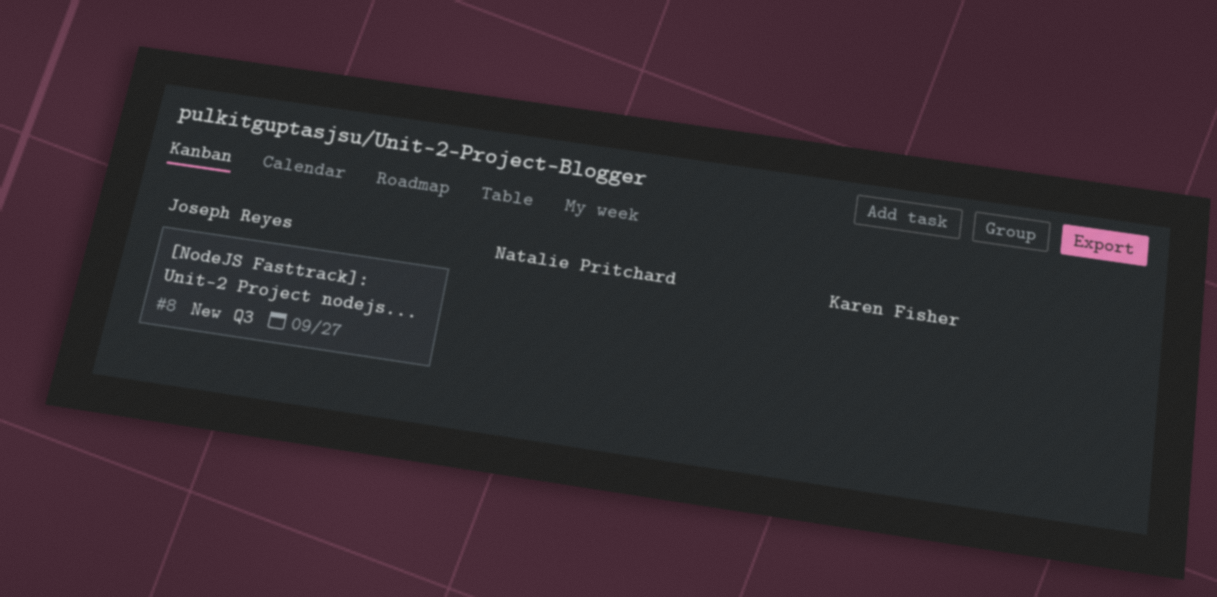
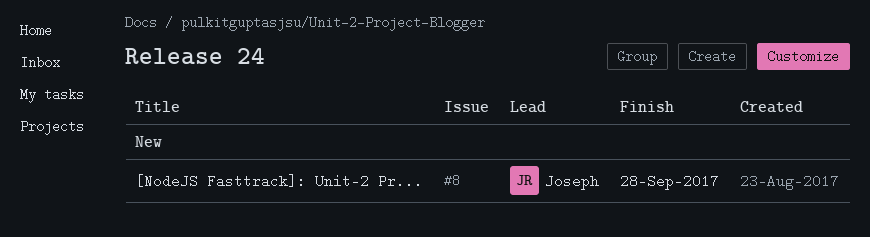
#8, due: Sep 27 -> Sep 28

